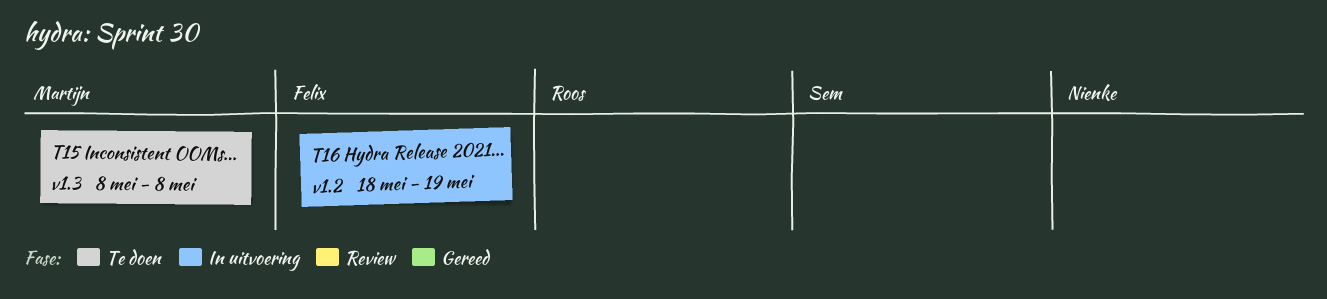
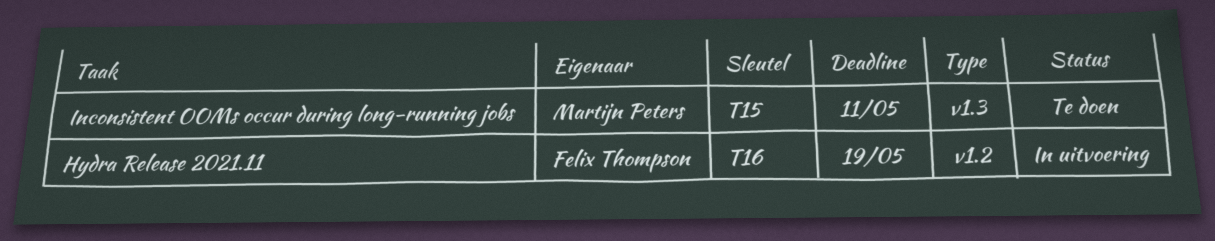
T15, due: May 8 -> May 11

